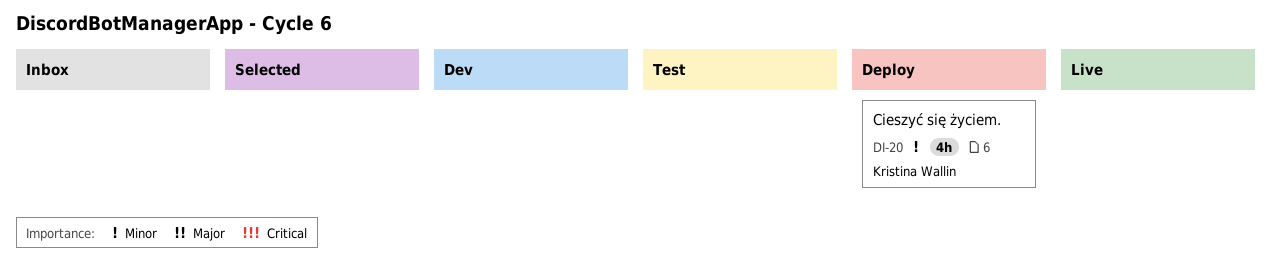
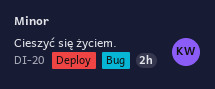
DI-20, estimate: 4h -> 2h

